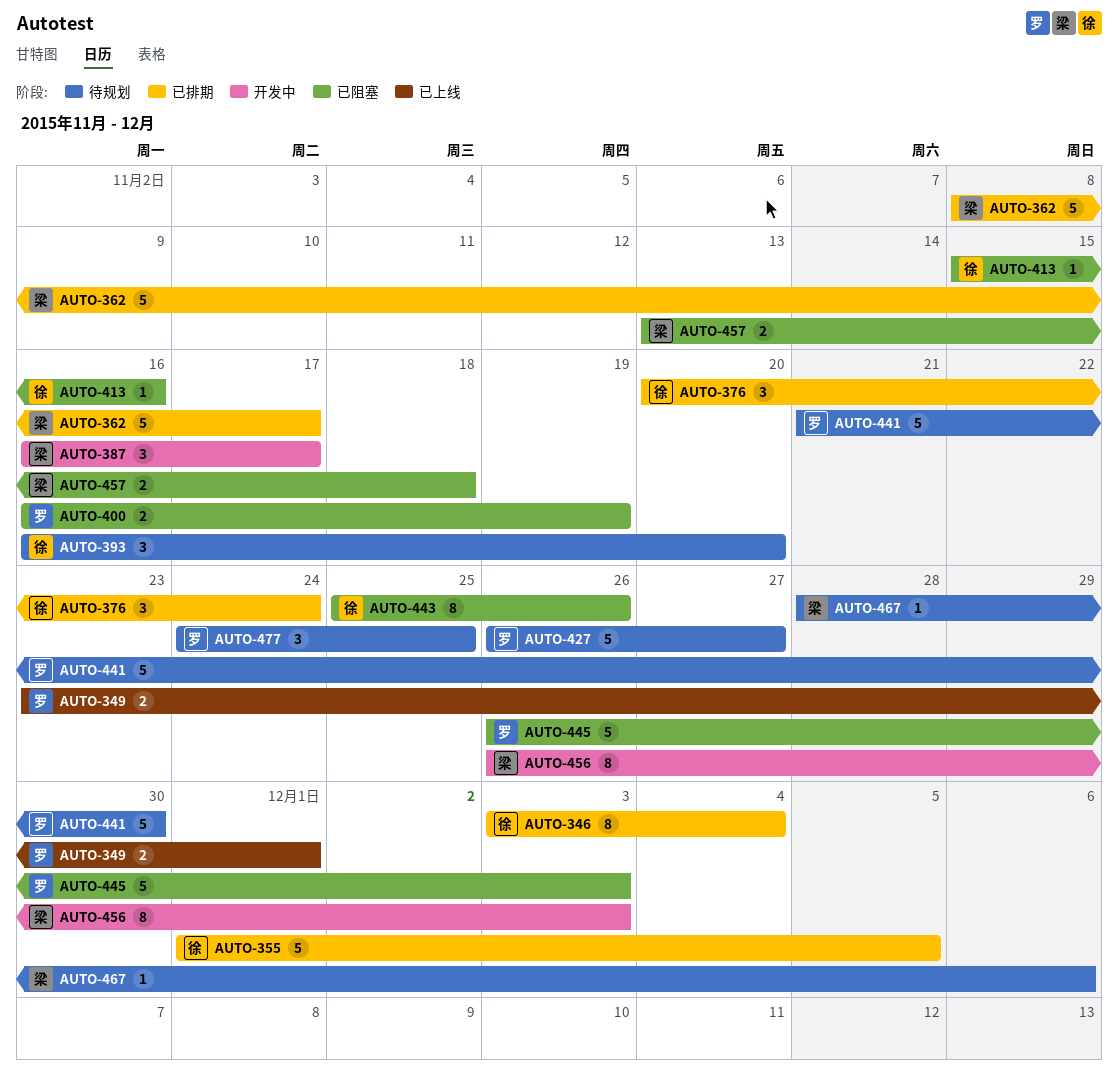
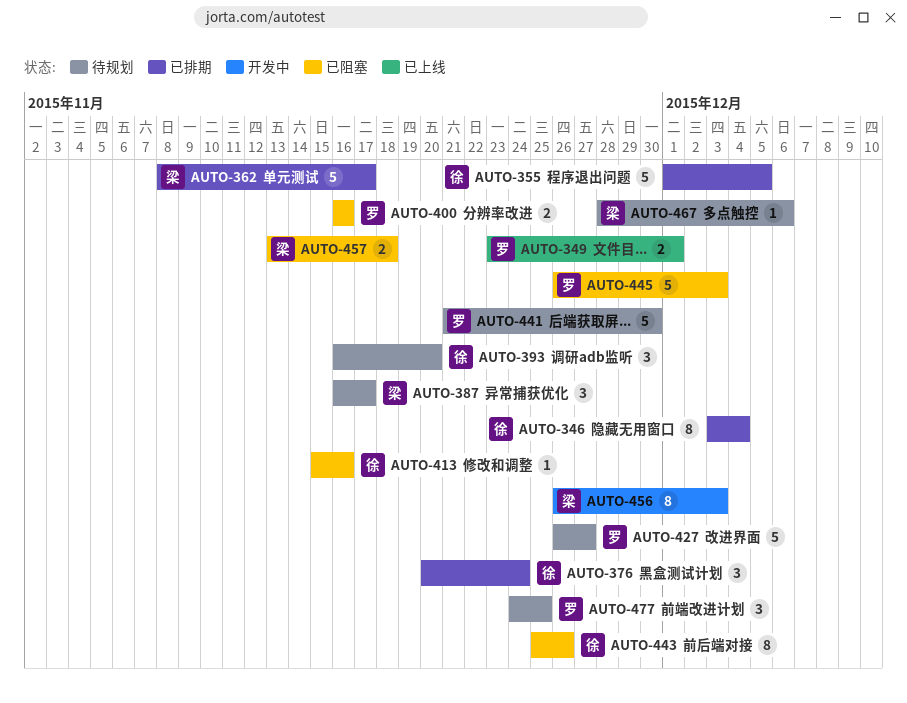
AUTO-387, status: 开发中 -> 待规划
AUTO-400, due: Nov 19 -> Nov 16

